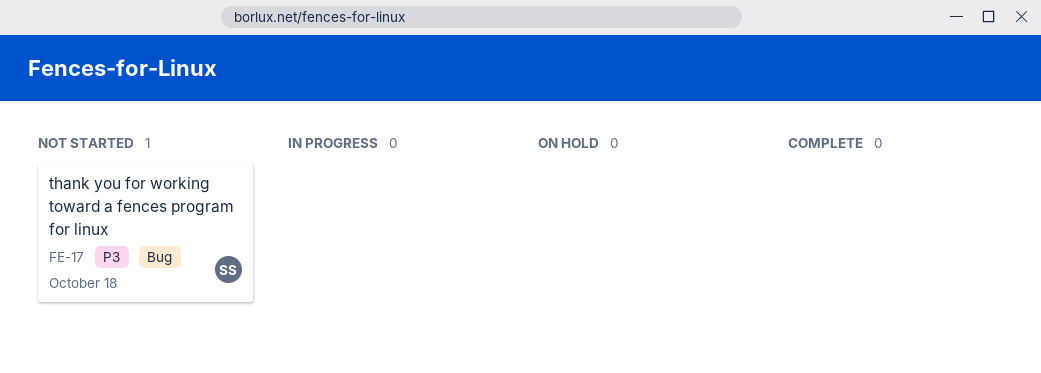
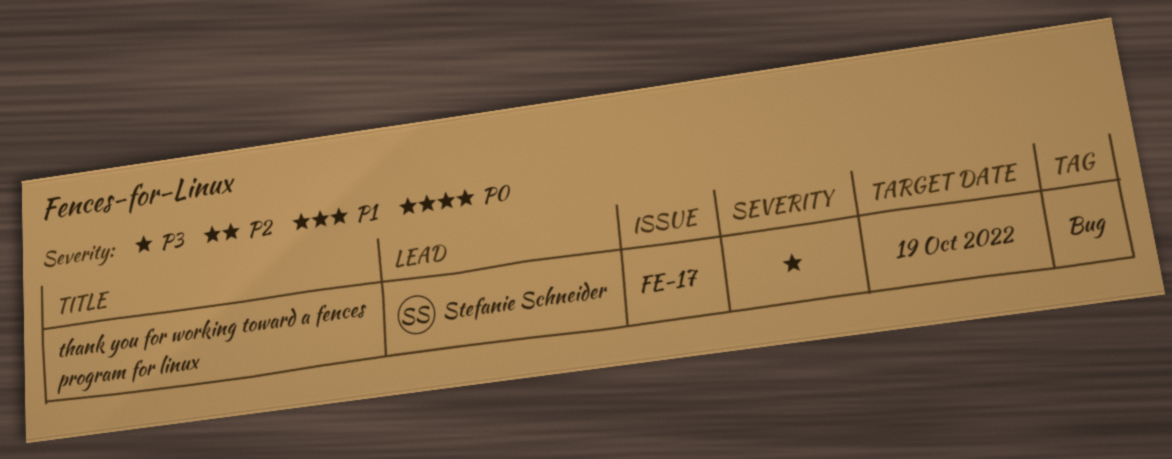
FE-17, due: Oct 18 -> Oct 19

